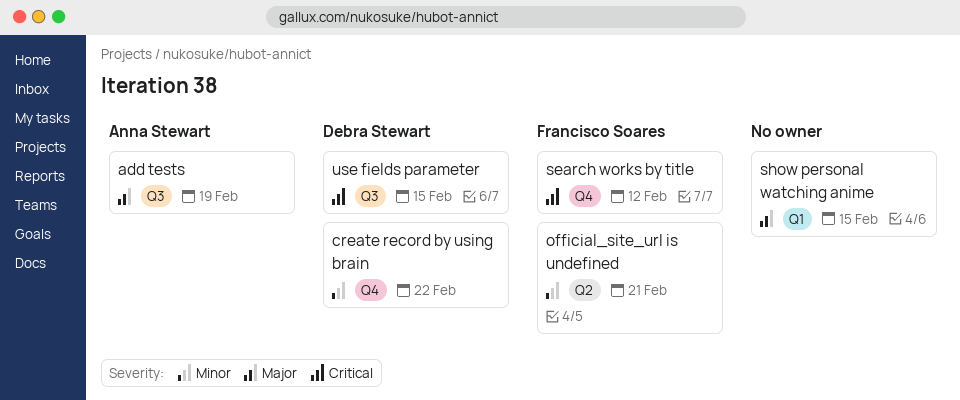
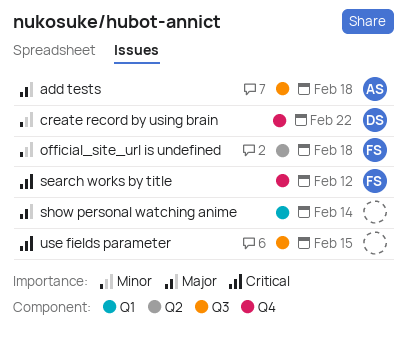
add tests, due: Feb 19 -> Feb 18
official_site_url is undefined, due: Feb 21 -> Feb 18
show personal watching anime, due: Feb 15 -> Feb 14
use fields parameter, owner: Debra Stewart -> none

